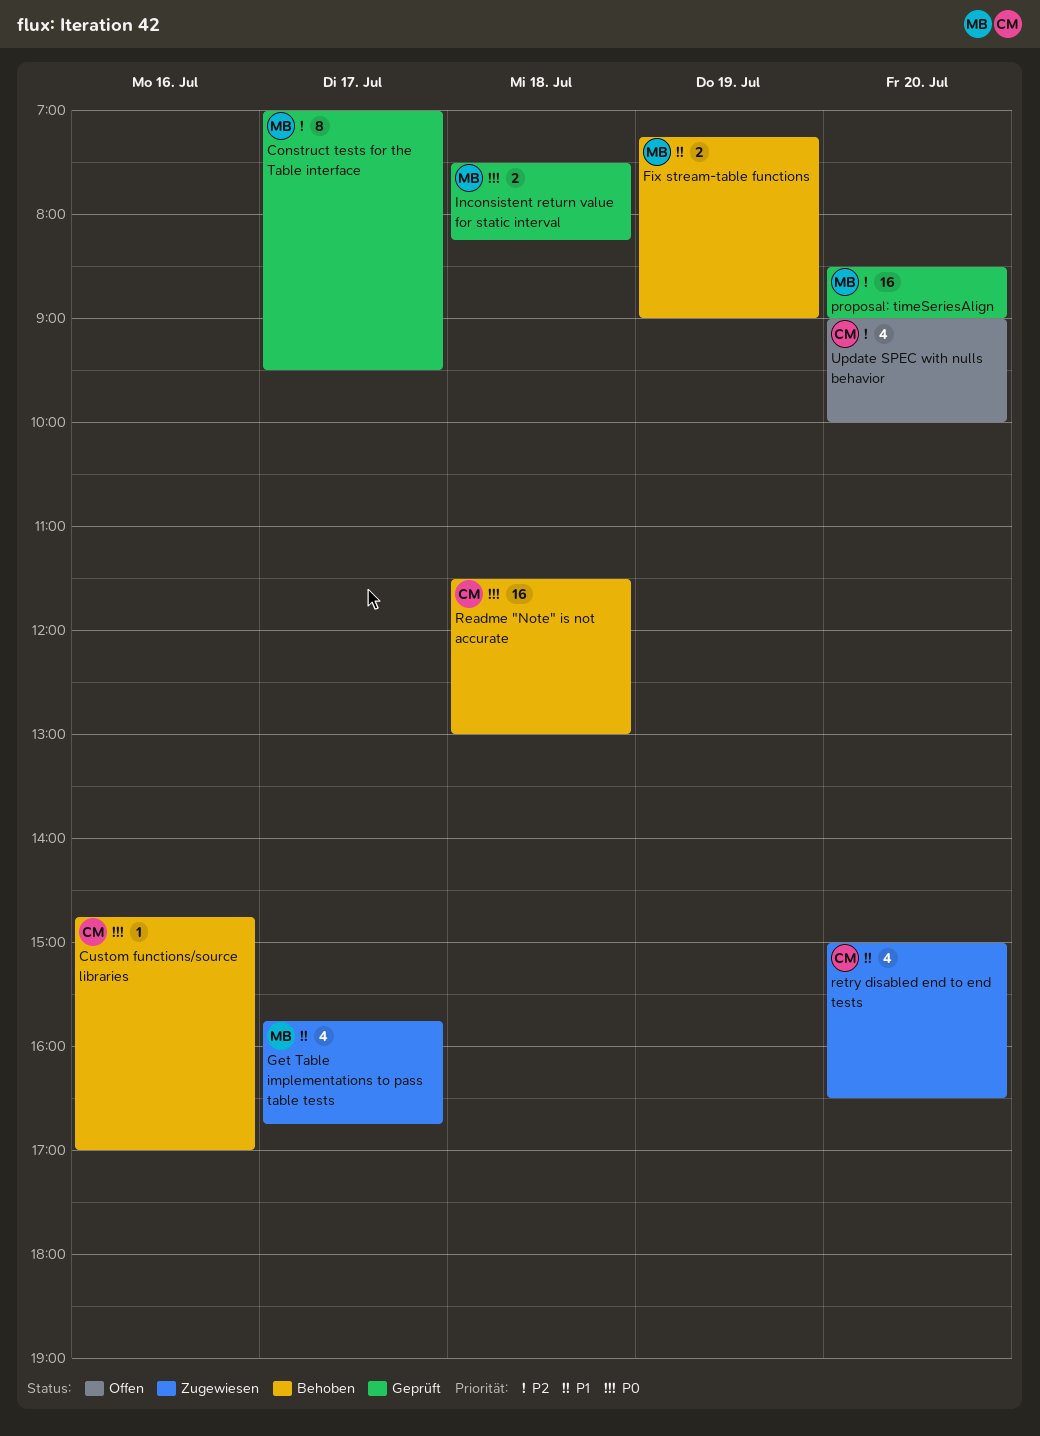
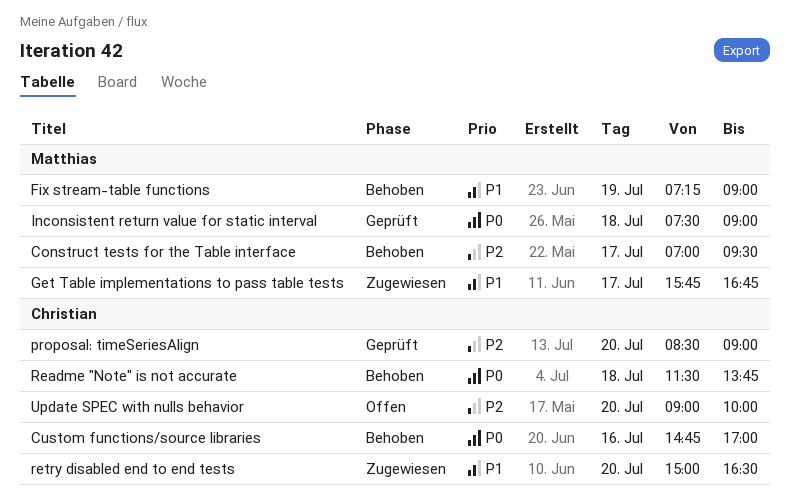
Construct tests for the Table interface, status: Geprüft -> Behoben
Inconsistent return value for static interval, ends: 08:15 -> 09:00
proposal: timeSeriesAlign, owner: Matthias -> Christian
Readme "Note" is not accurate, ends: 13:00 -> 13:45

